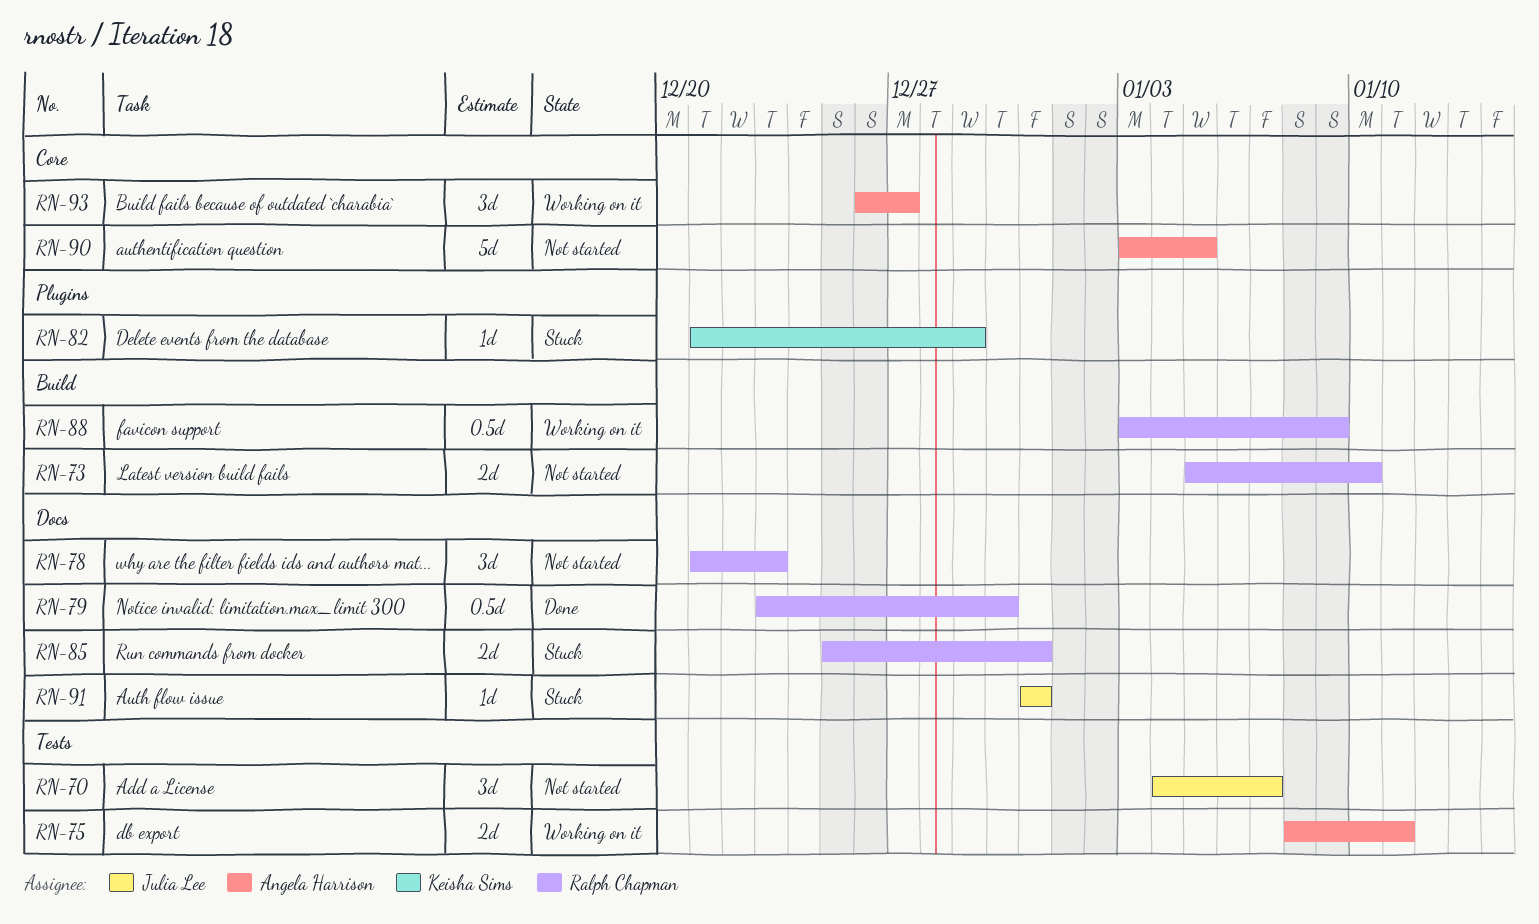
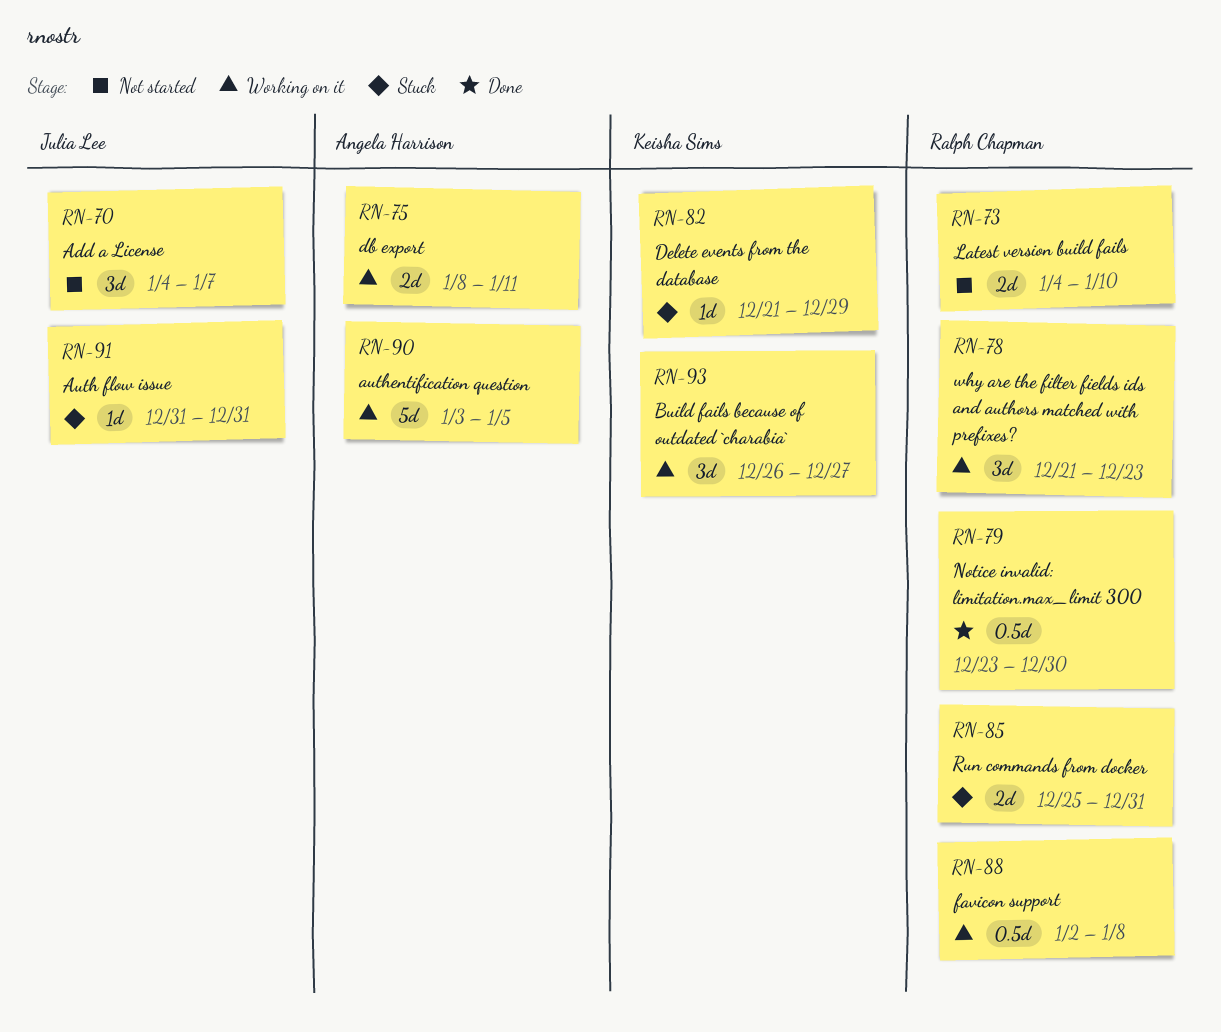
RN-73, start: Jan 5 -> Jan 4
RN-78, status: Not started -> Working on it
RN-88, start: Jan 3 -> Jan 2
RN-88, due: Jan 9 -> Jan 8
RN-90, status: Not started -> Working on it
RN-93, owner: Angela Harrison -> Keisha Sims

